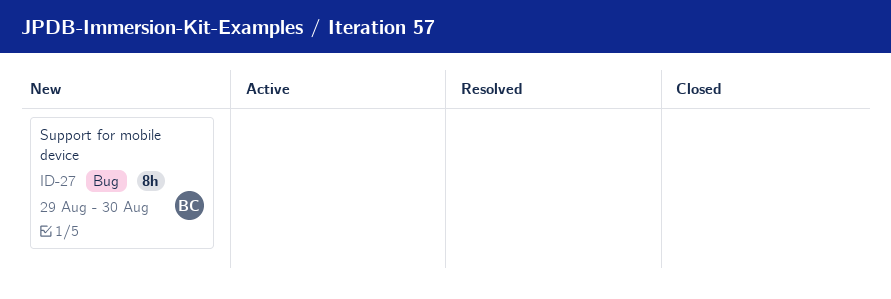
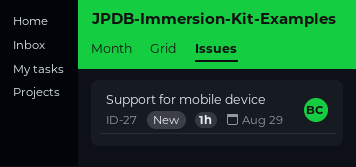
ID-27, estimate: 8h -> 1h
ID-27, due: Aug 30 -> Aug 29

